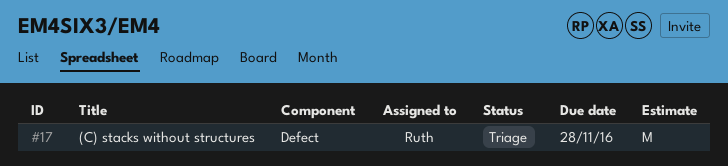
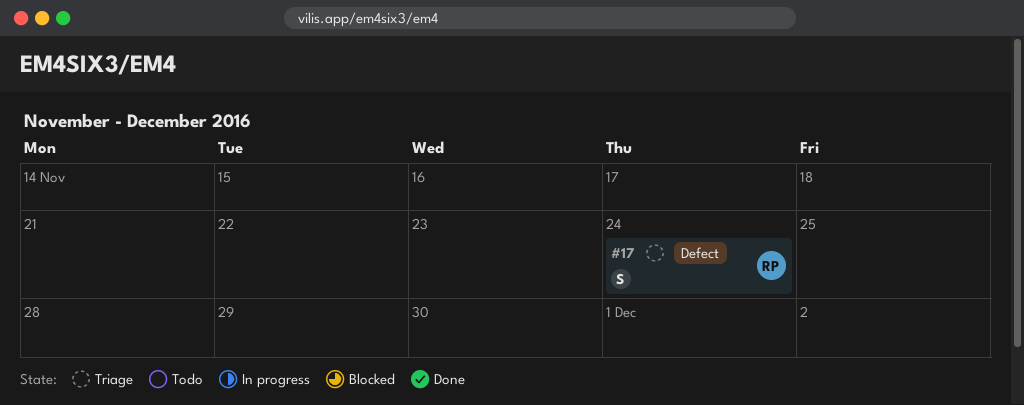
#17, estimate: M -> S
#17, due: Nov 28 -> Nov 24

